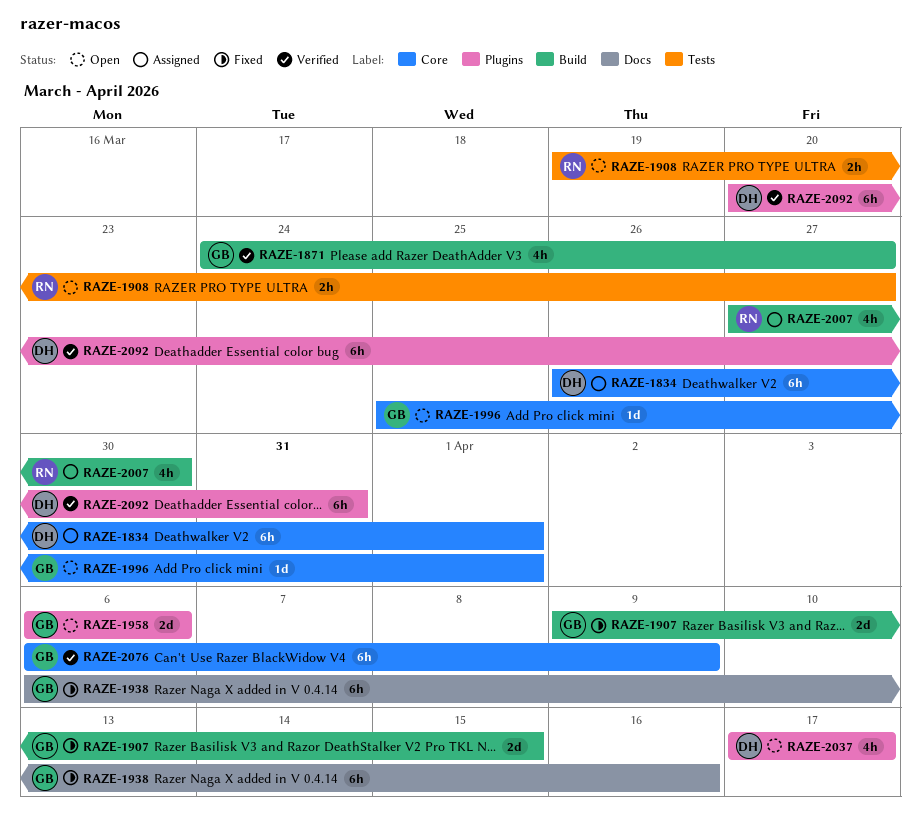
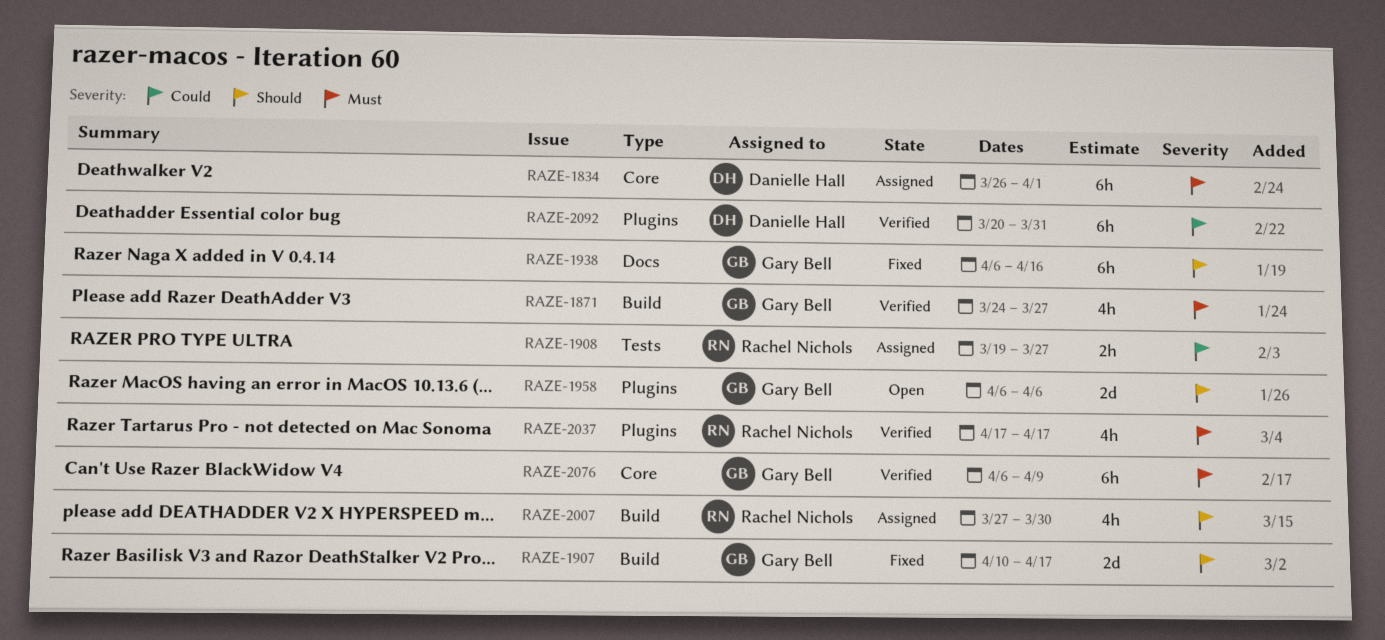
RAZE-1907, start: Apr 9 -> Apr 10
RAZE-1907, due: Apr 15 -> Apr 17
RAZE-1908, status: Open -> Assigned
RAZE-1996: present -> none
RAZE-2037, status: Open -> Verified
RAZE-2037, owner: Danielle Hall -> Rachel Nichols

